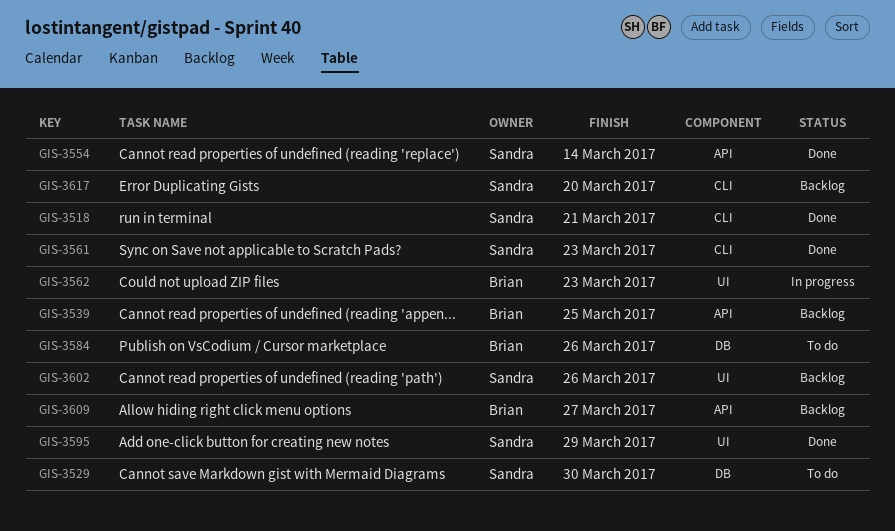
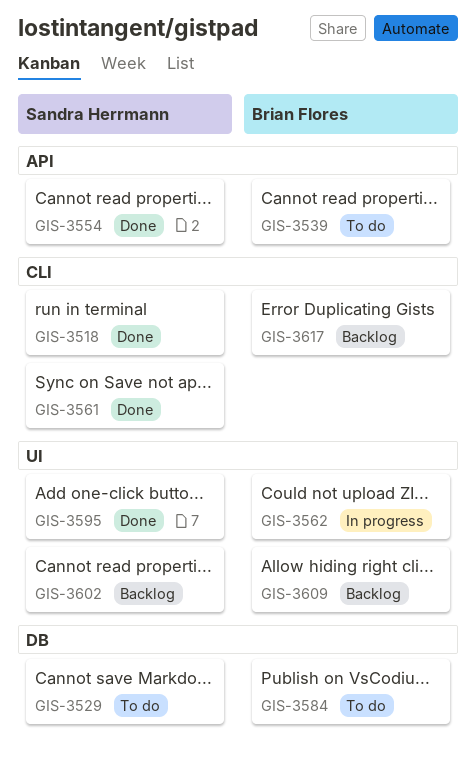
GIS-3539, status: Backlog -> To do
GIS-3609, label: API -> UI
GIS-3617, owner: Sandra Herrmann -> Brian Flores

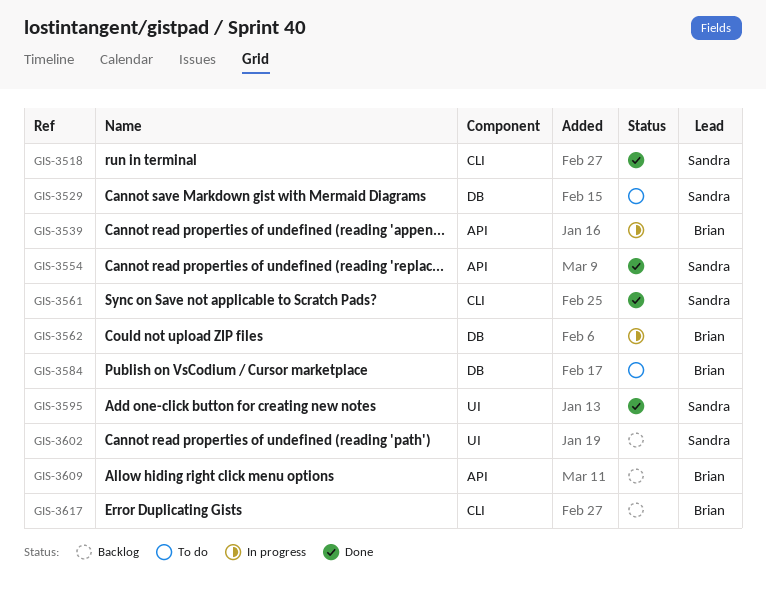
GIS-3539, status: To do -> In progress
GIS-3562, label: UI -> DB
GIS-3609, label: UI -> API

